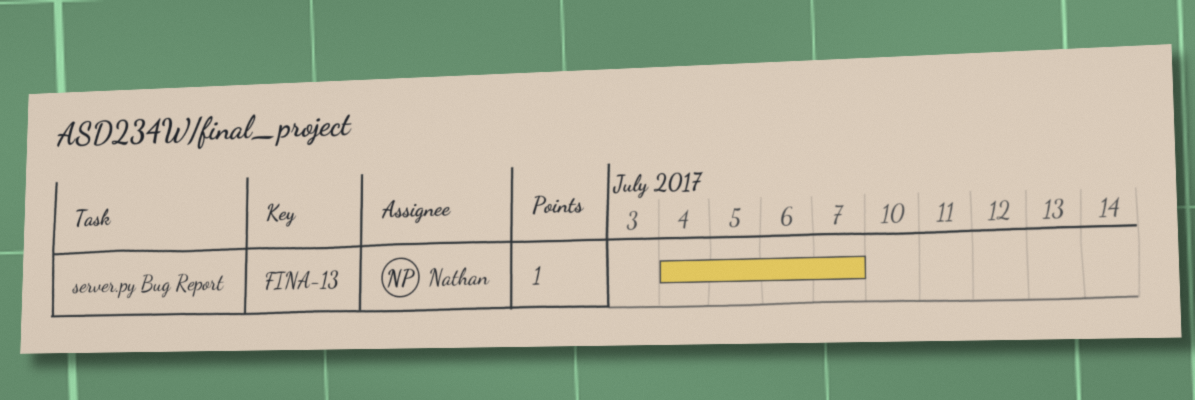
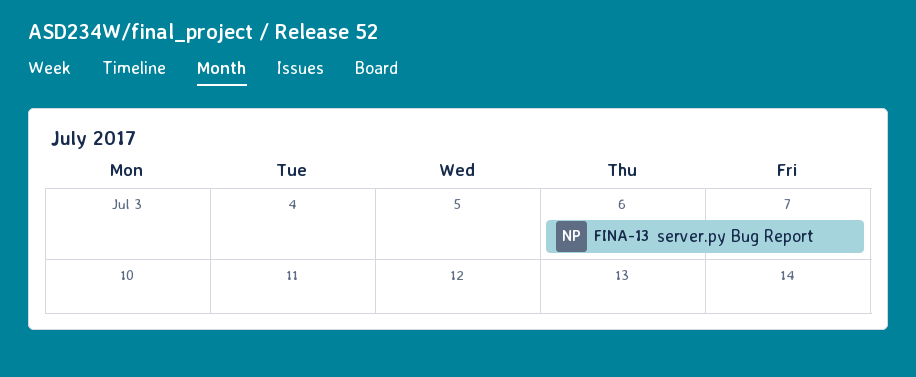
FINA-13, start: Jul 4 -> Jul 6

